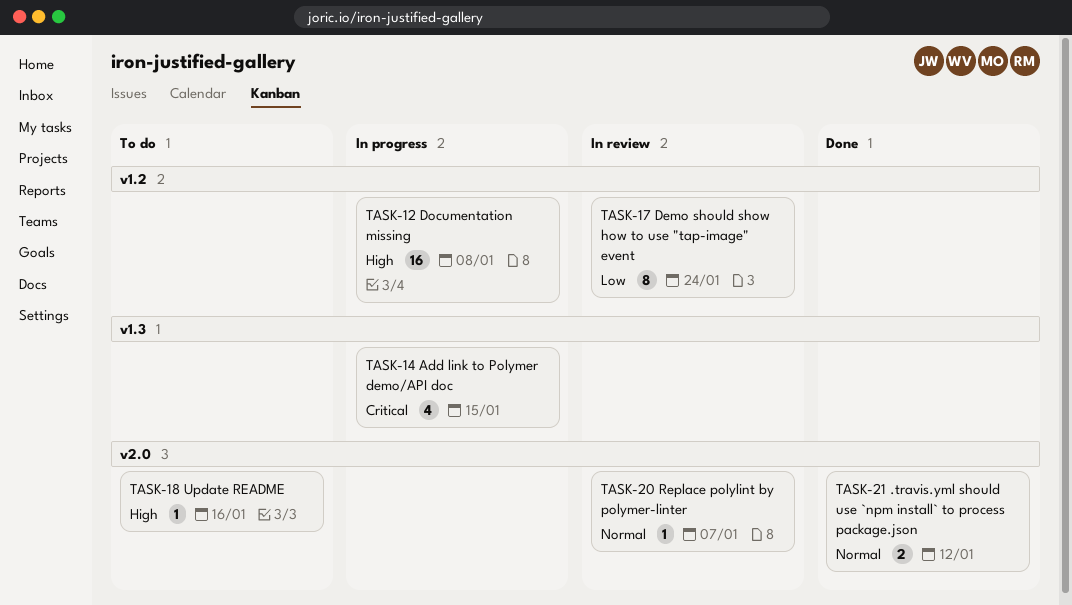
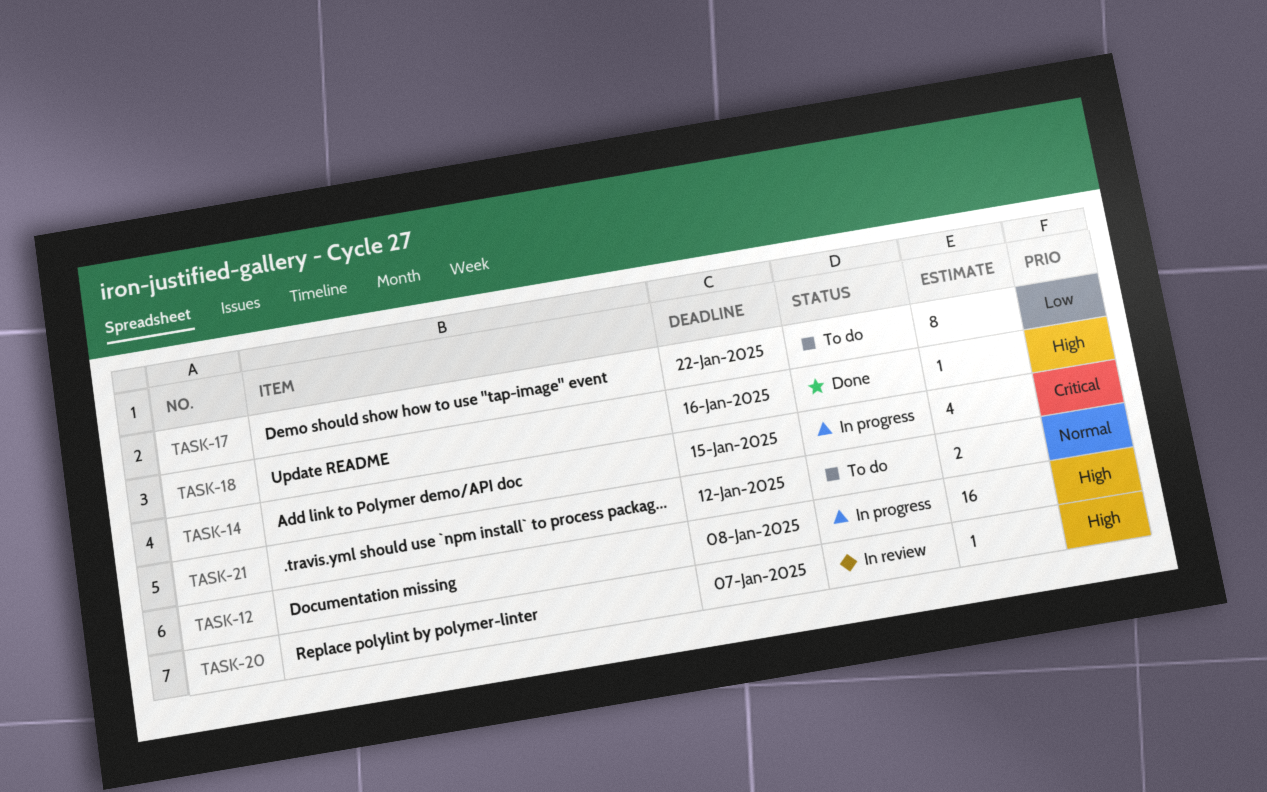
TASK-17, status: In review -> To do
TASK-17, due: Jan 24 -> Jan 22
TASK-18, status: To do -> Done
TASK-20, priority: Normal -> High
TASK-21, status: Done -> To do

